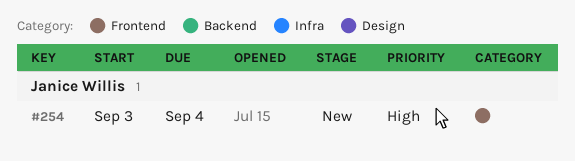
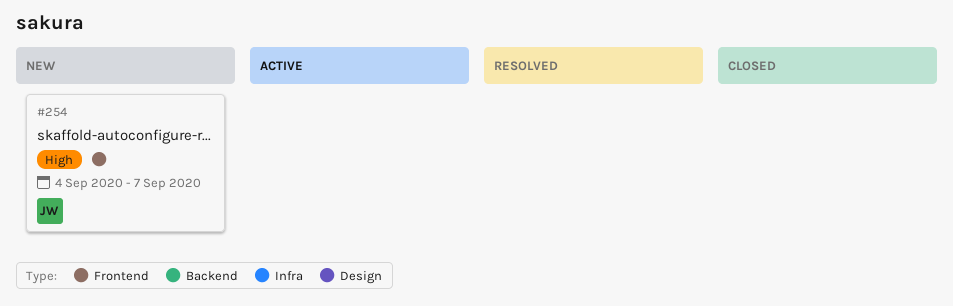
#254, start: Sep 3 -> Sep 4
#254, due: Sep 4 -> Sep 7

